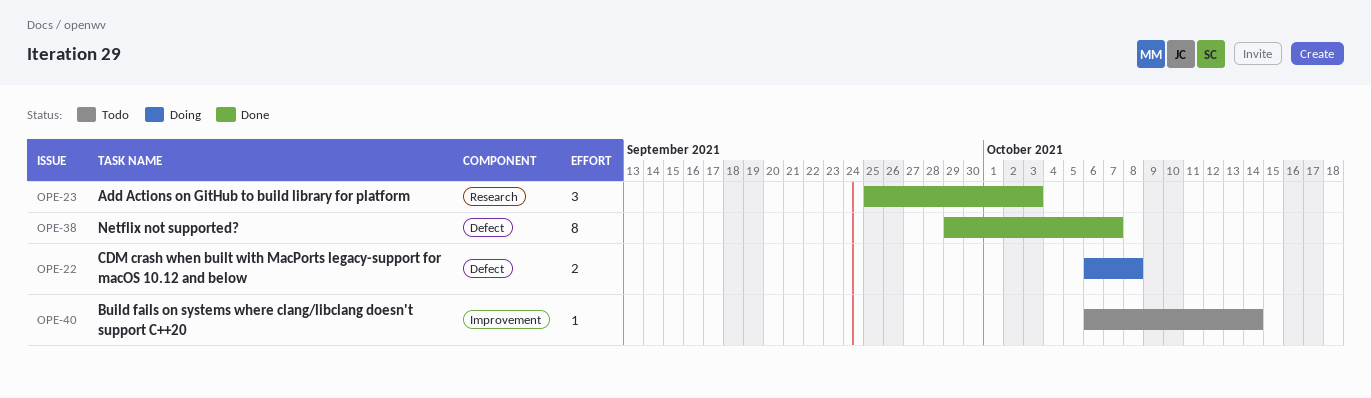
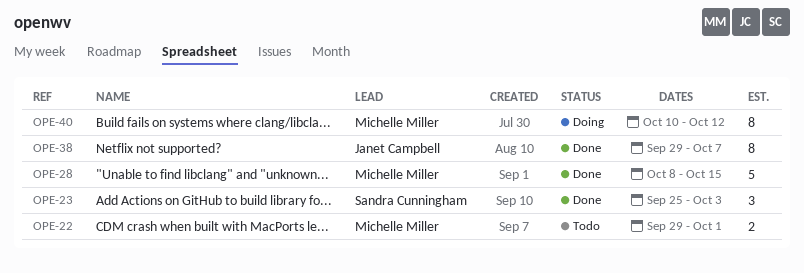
OPE-22, status: Doing -> Todo
OPE-22, start: Oct 6 -> Sep 29
OPE-22, due: Oct 8 -> Oct 1
OPE-28: none -> present
OPE-40, status: Todo -> Doing
OPE-40, estimate: 1 -> 8
OPE-40, start: Oct 6 -> Oct 10
OPE-40, due: Oct 14 -> Oct 12

